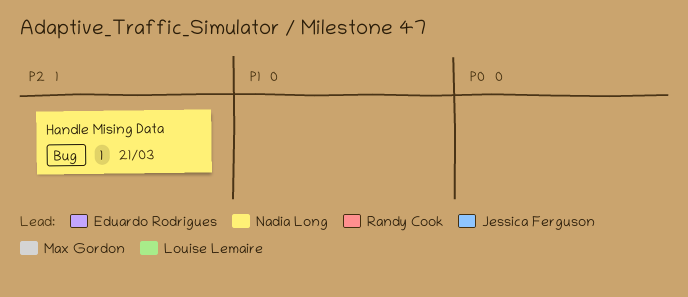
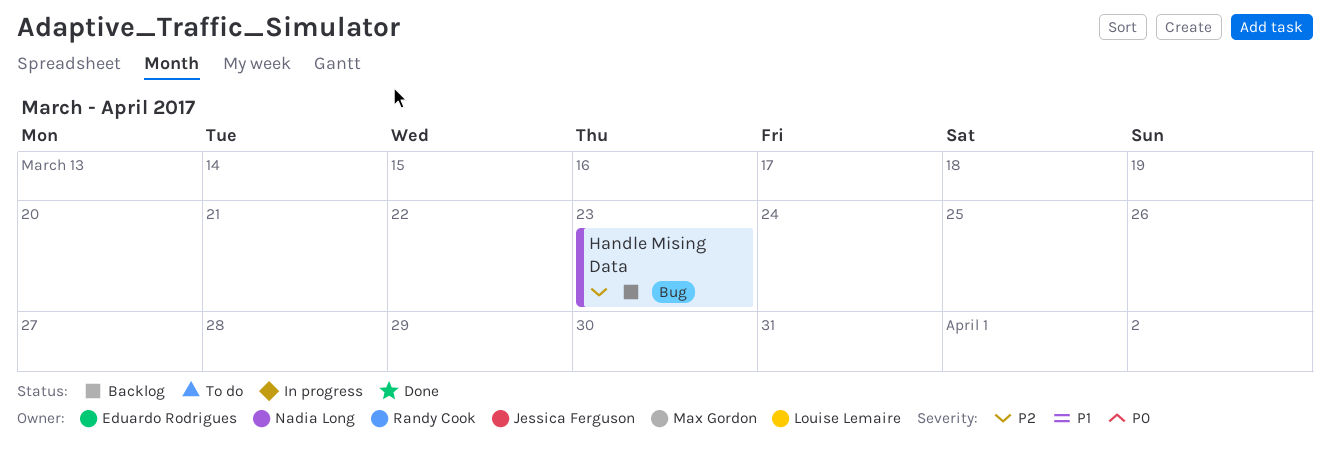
Handle Mising Data, due: Mar 21 -> Mar 23

